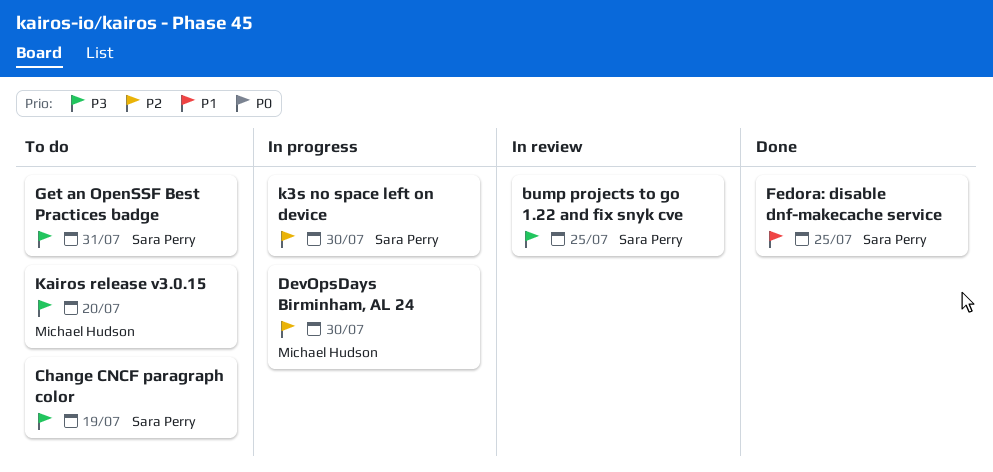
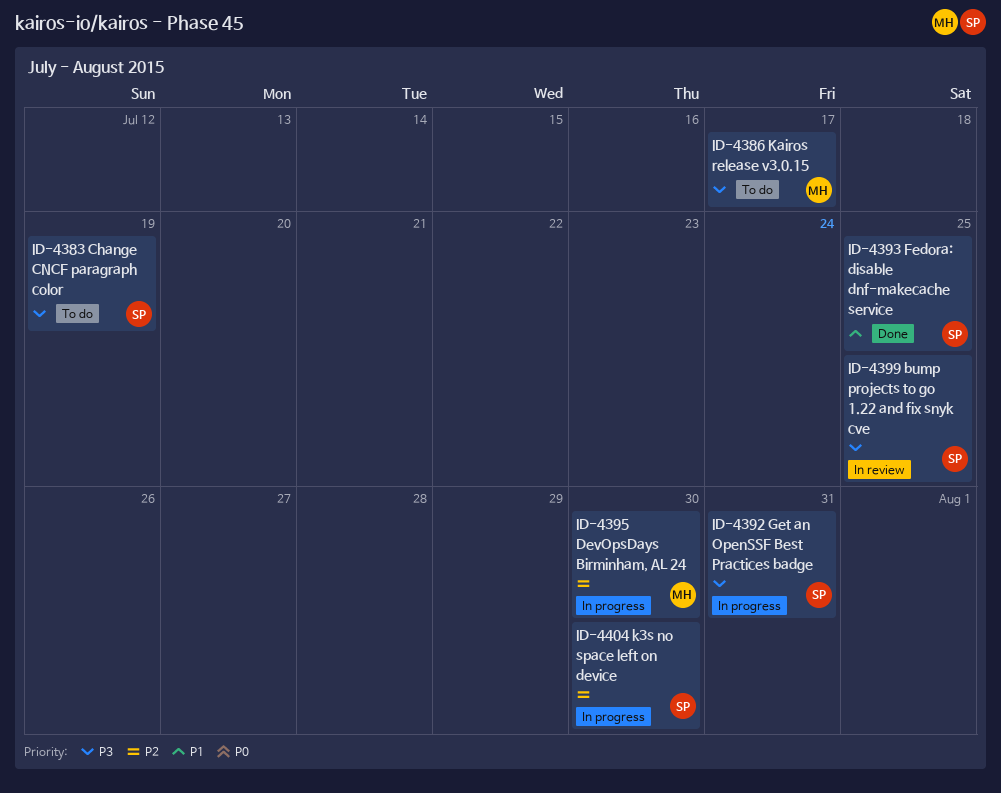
Get an OpenSSF Best Practices badge, status: To do -> In progress
Kairos release v3.0.15, due: Jul 20 -> Jul 17

